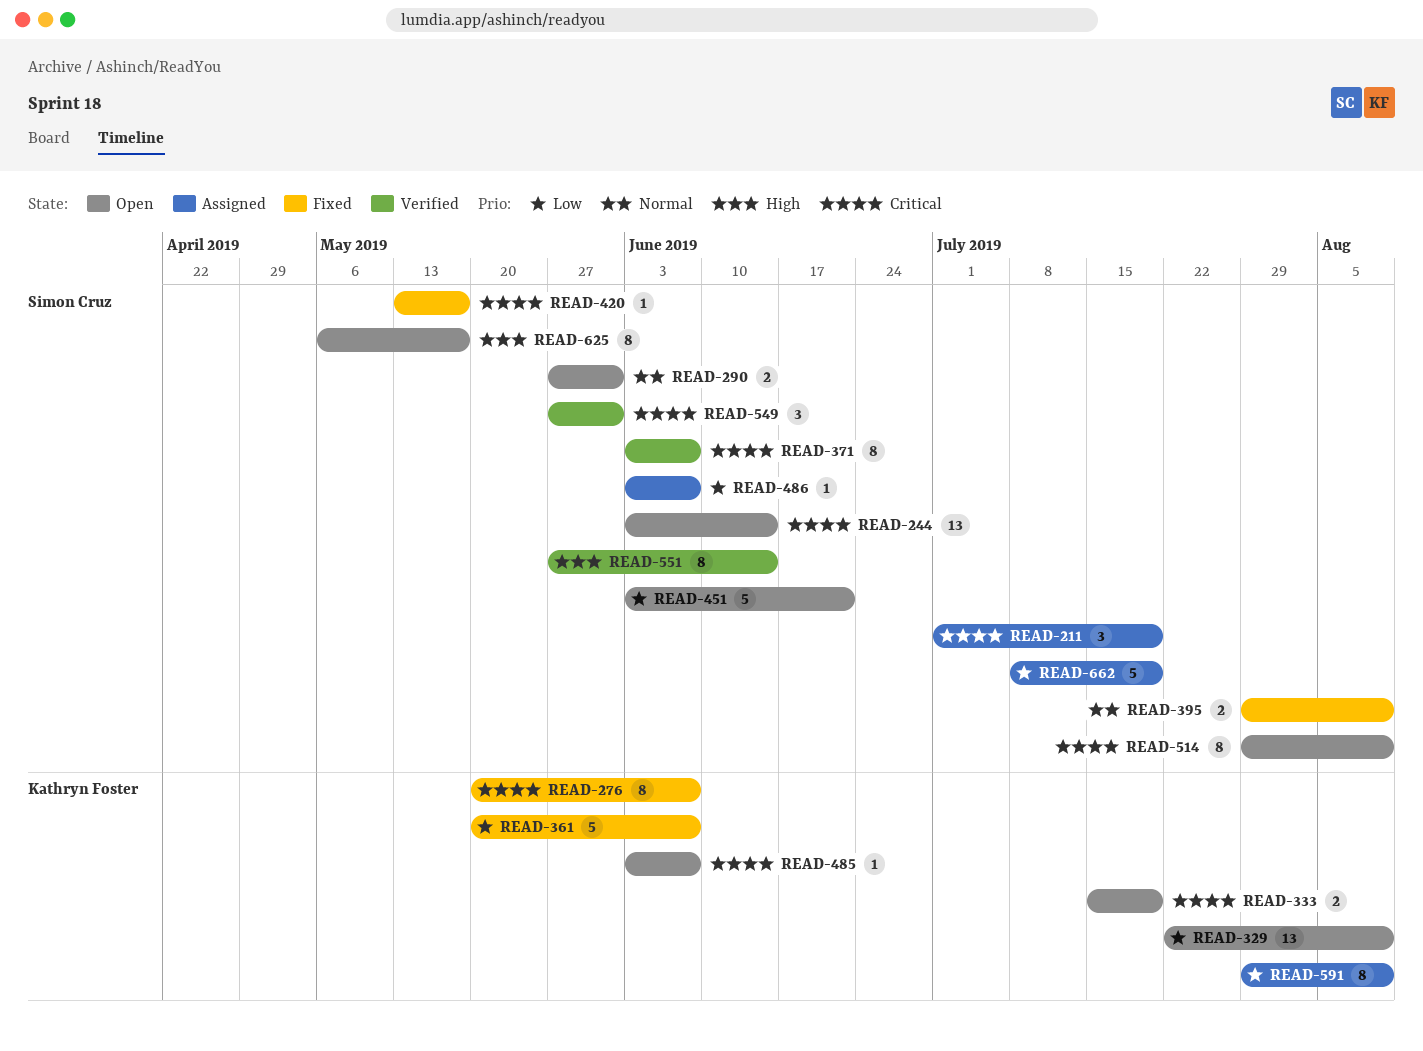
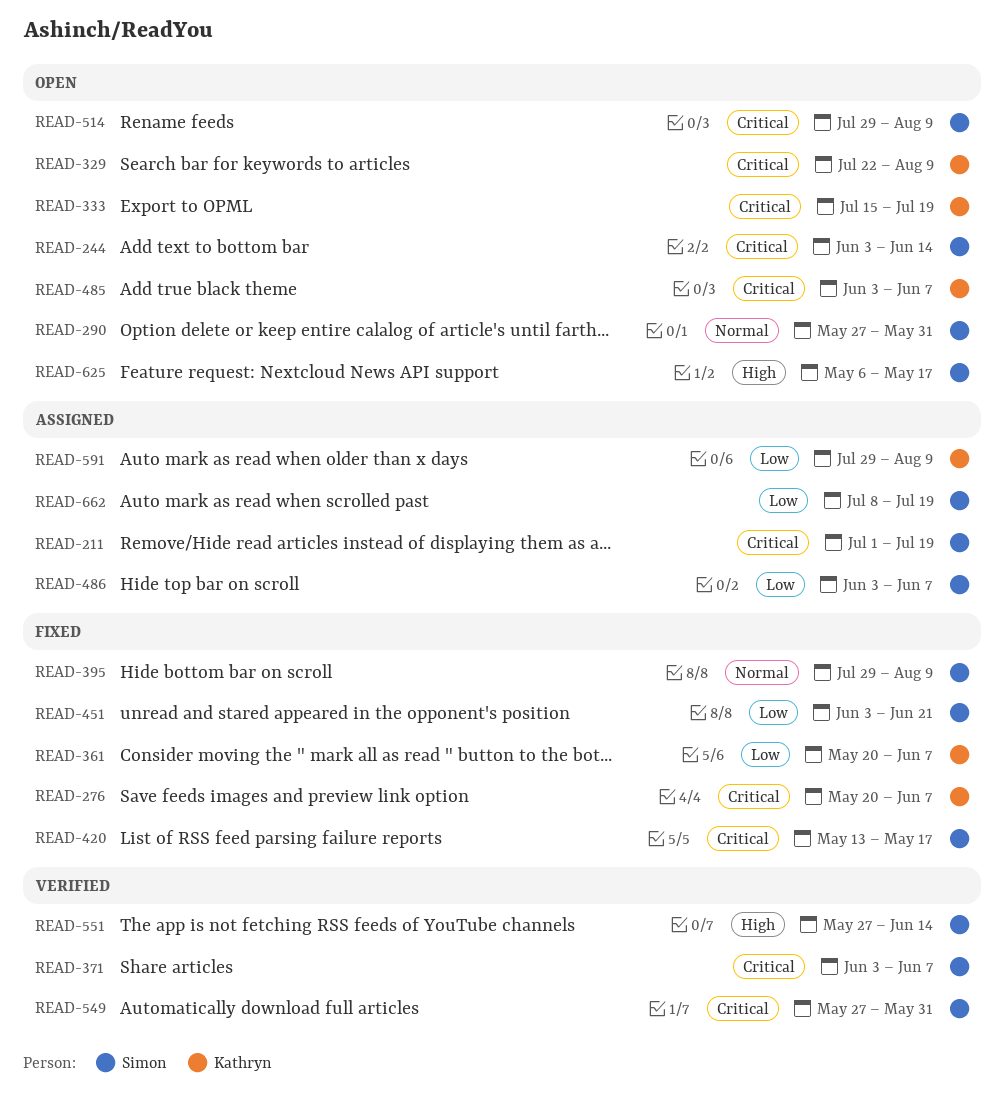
READ-329, priority: Low -> Critical
READ-451, status: Open -> Fixed

